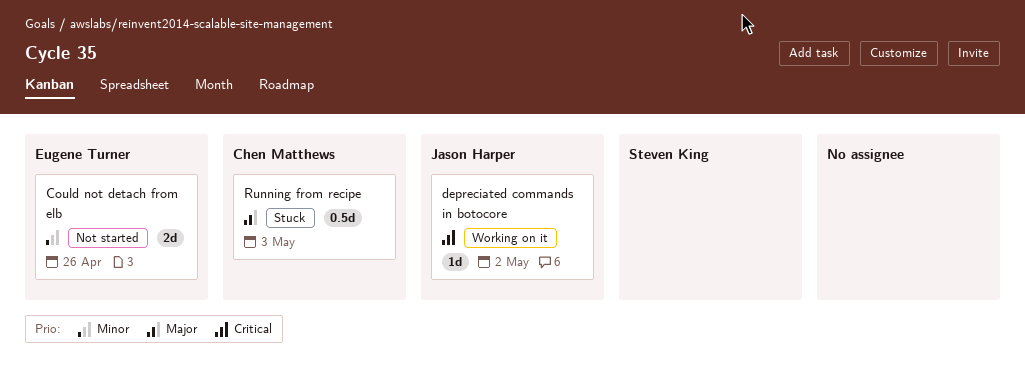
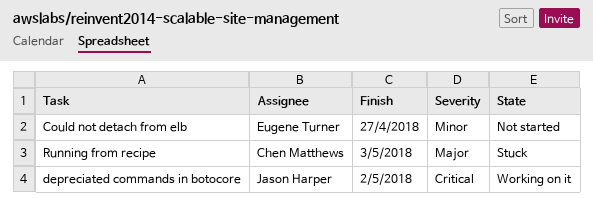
Could not detach from elb, due: Apr 26 -> Apr 27

